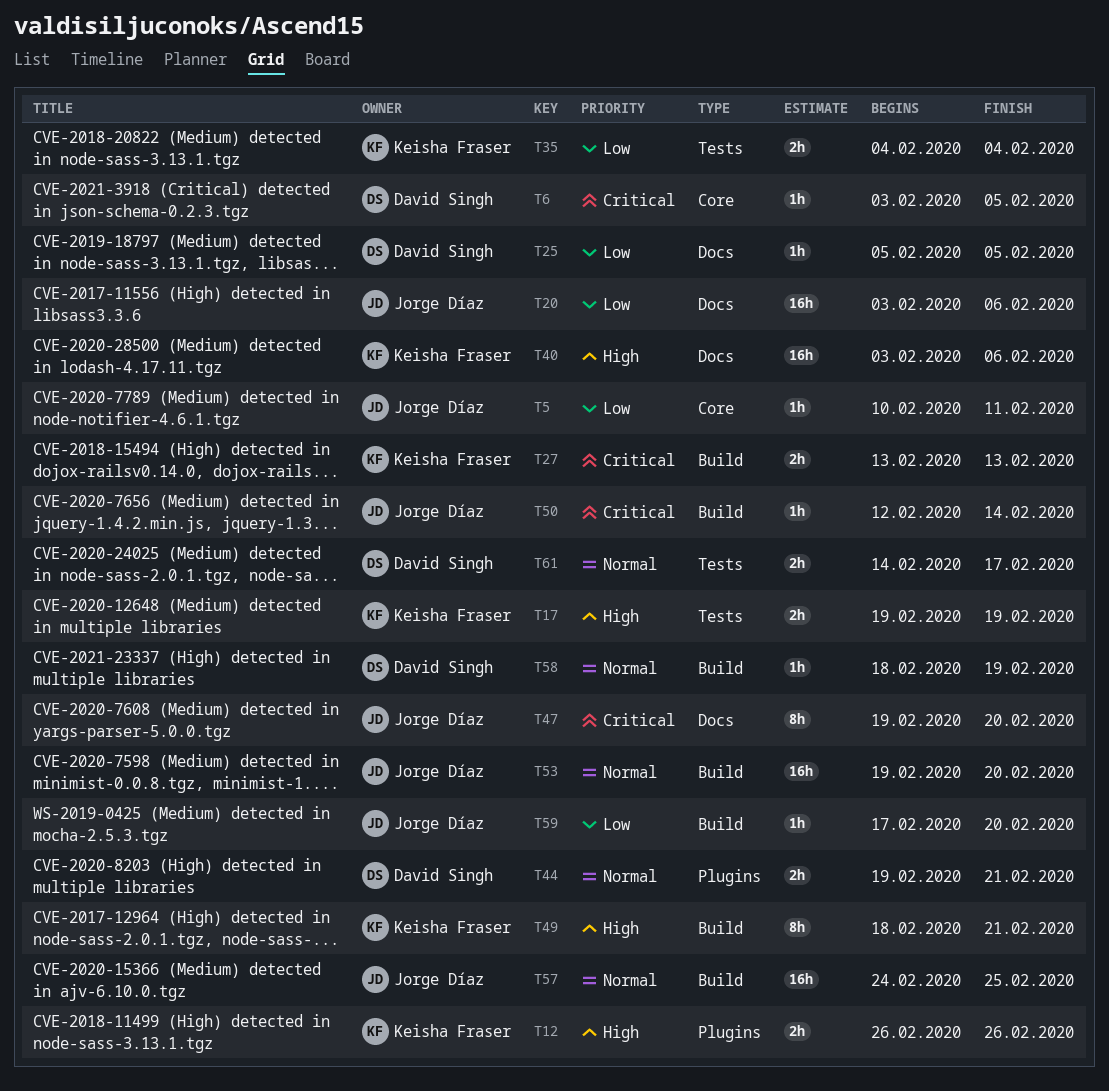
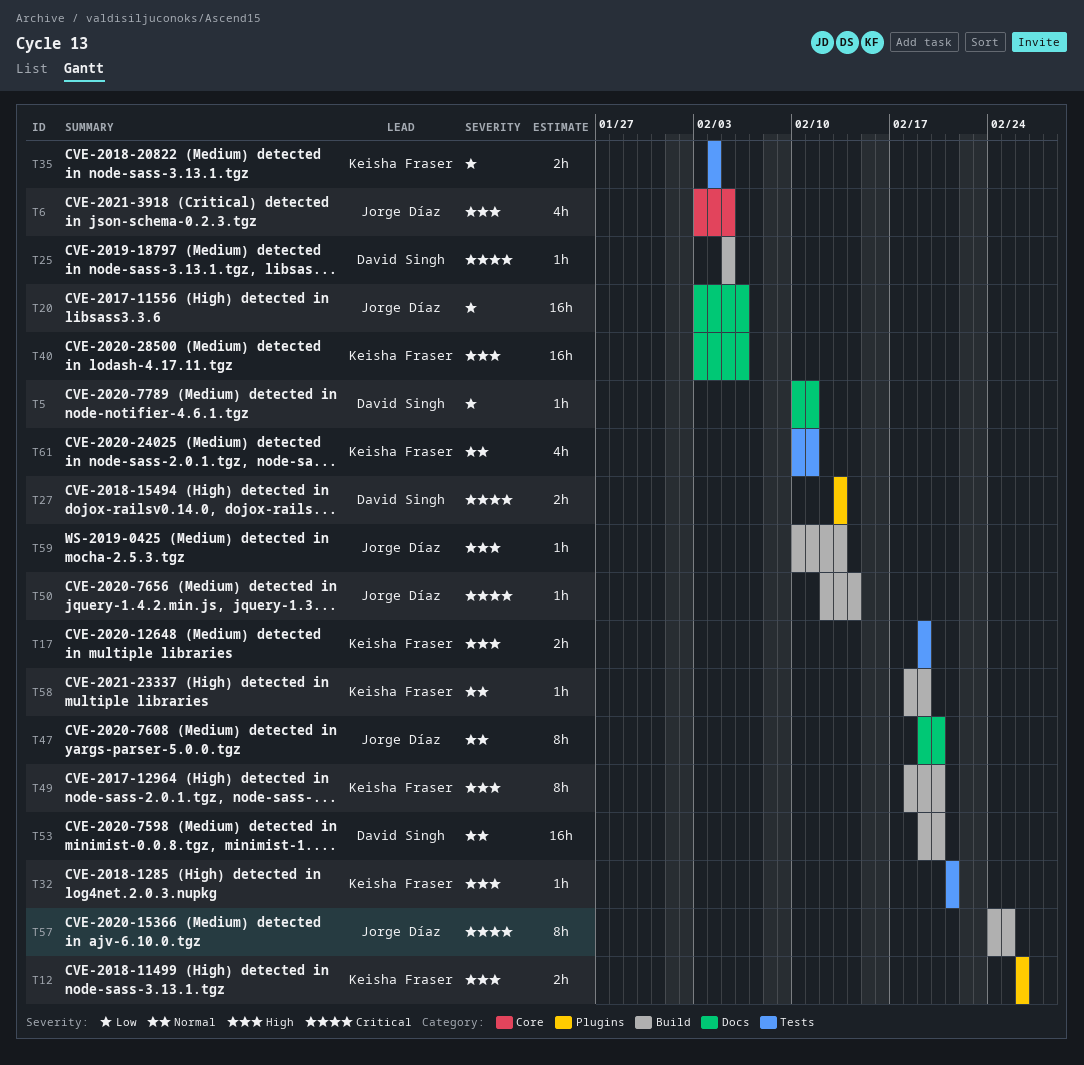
T5, owner: Jorge Díaz -> David Singh
T5, label: Core -> Docs
T6, owner: David Singh -> Jorge Díaz
T6, priority: Critical -> High
T6, estimate: 1h -> 4h
T25, priority: Low -> Critical
T25, label: Docs -> Build
T27, owner: Keisha Fraser -> David Singh
T27, label: Build -> Plugins
T32: none -> present
T44: present -> none
T47, priority: Critical -> Normal
T49, due: Feb 21 -> Feb 20
T53, owner: Jorge Díaz -> David Singh
T57, priority: Normal -> Critical
T57, estimate: 16h -> 8h
T58, owner: David Singh -> Keisha Fraser
T59, priority: Low -> High
T59, start: Feb 17 -> Feb 10
T59, due: Feb 20 -> Feb 13
T61, owner: David Singh -> Keisha Fraser
T61, estimate: 2h -> 4h
T61, start: Feb 14 -> Feb 10
T61, due: Feb 17 -> Feb 11

